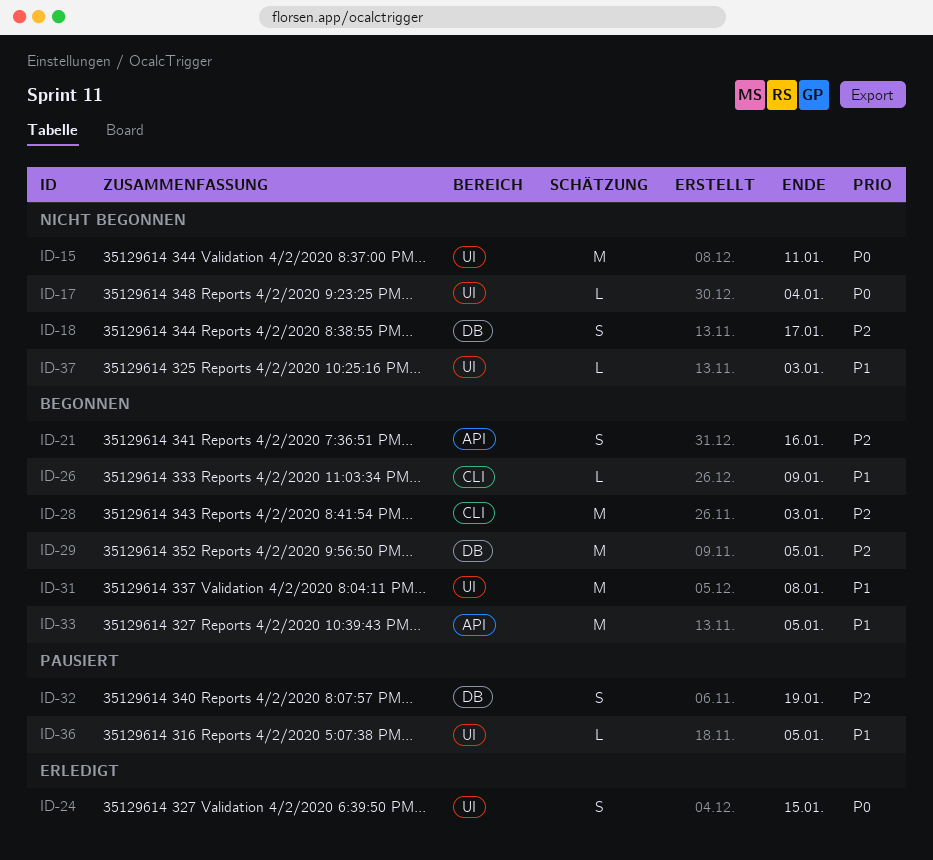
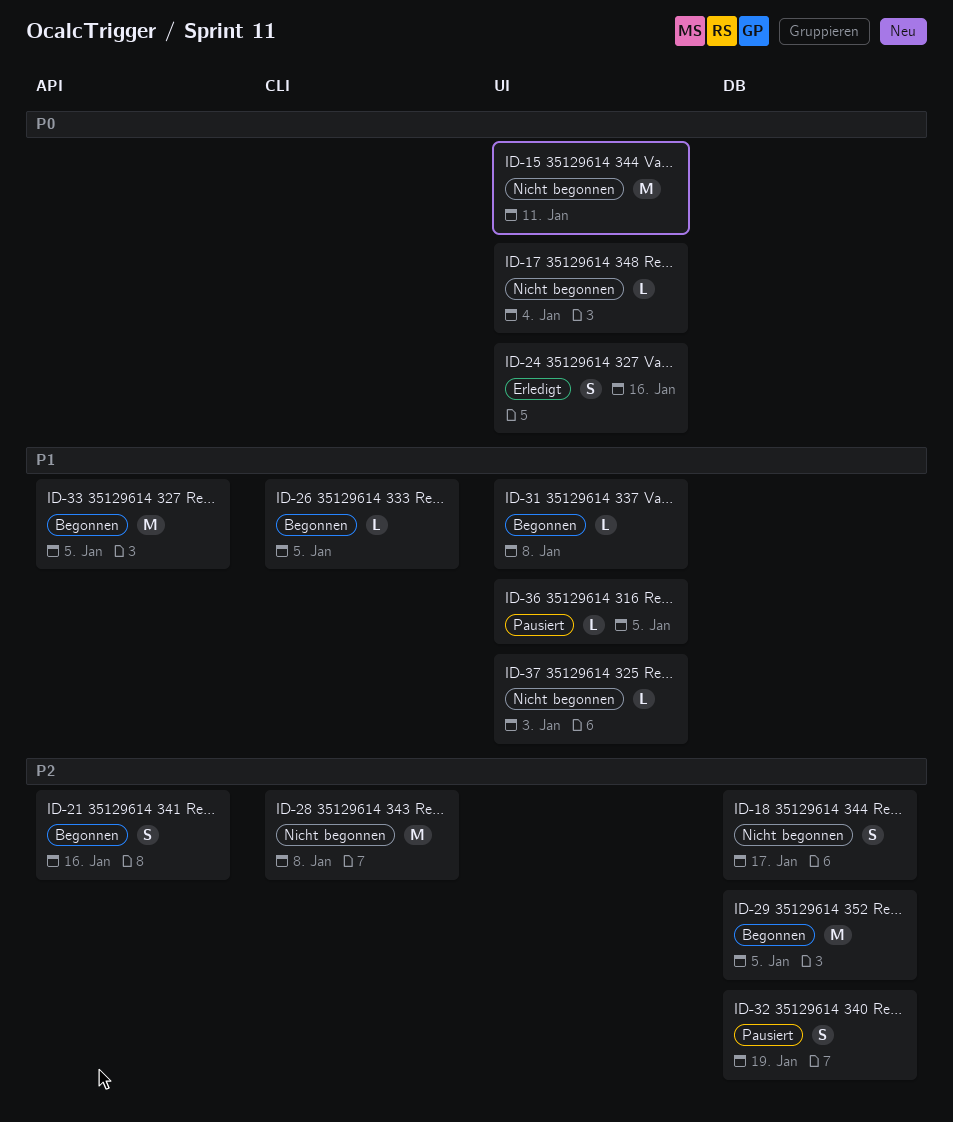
ID-24, due: Jan 15 -> Jan 16
ID-26, due: Jan 9 -> Jan 5
ID-28, status: Begonnen -> Nicht begonnen
ID-28, due: Jan 3 -> Jan 8
ID-31, estimate: M -> L

